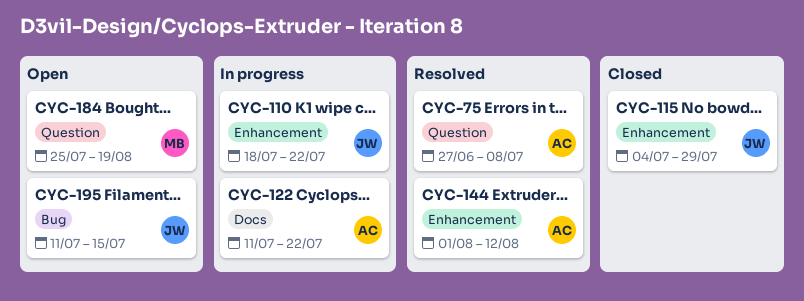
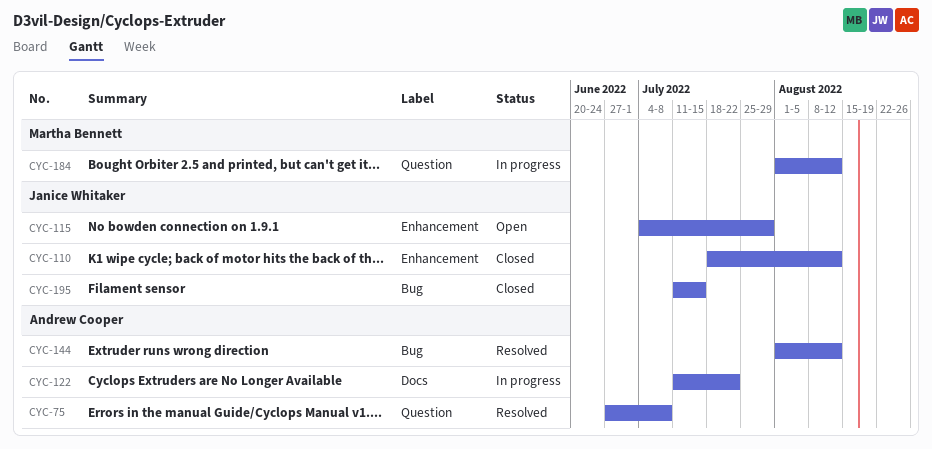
CYC-110, status: In progress -> Closed
CYC-110, due: Jul 22 -> Aug 12
CYC-115, status: Closed -> Open
CYC-144, label: Enhancement -> Bug
CYC-184, status: Open -> In progress
CYC-184, start: Jul 25 -> Aug 1
CYC-184, due: Aug 19 -> Aug 12
CYC-195, status: Open -> Closed

